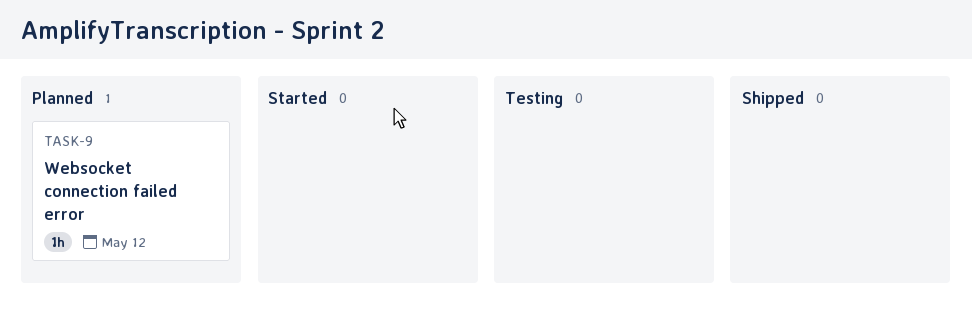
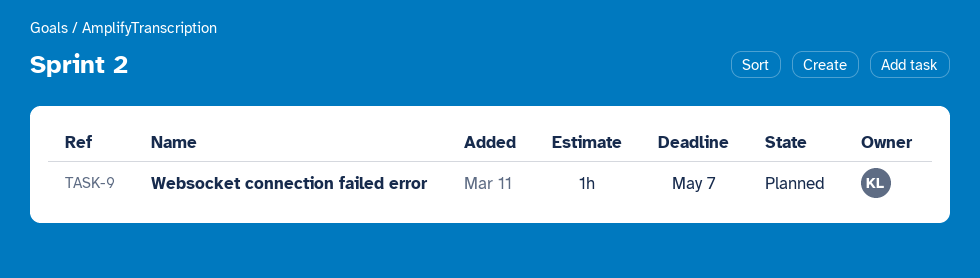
TASK-9, due: May 12 -> May 7

